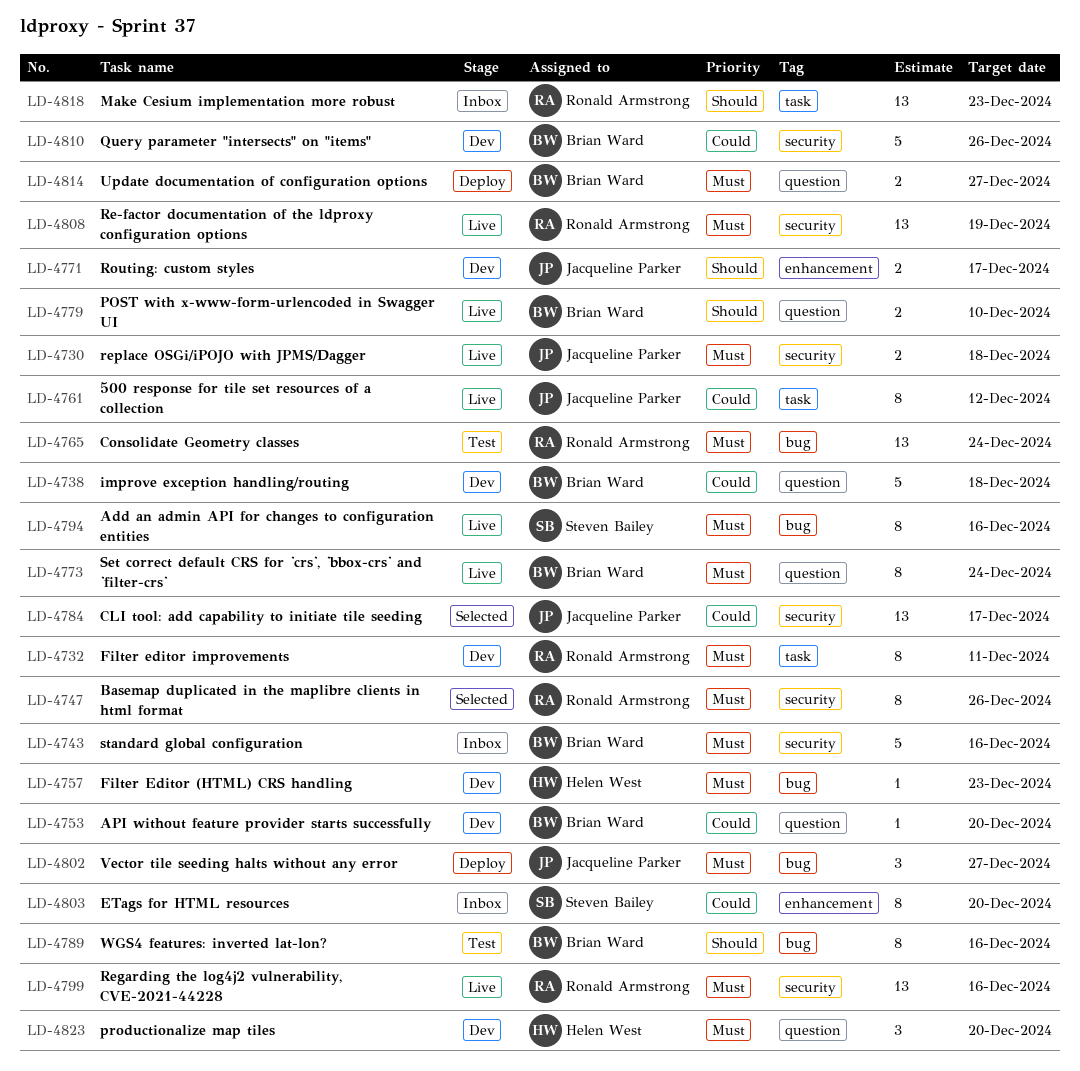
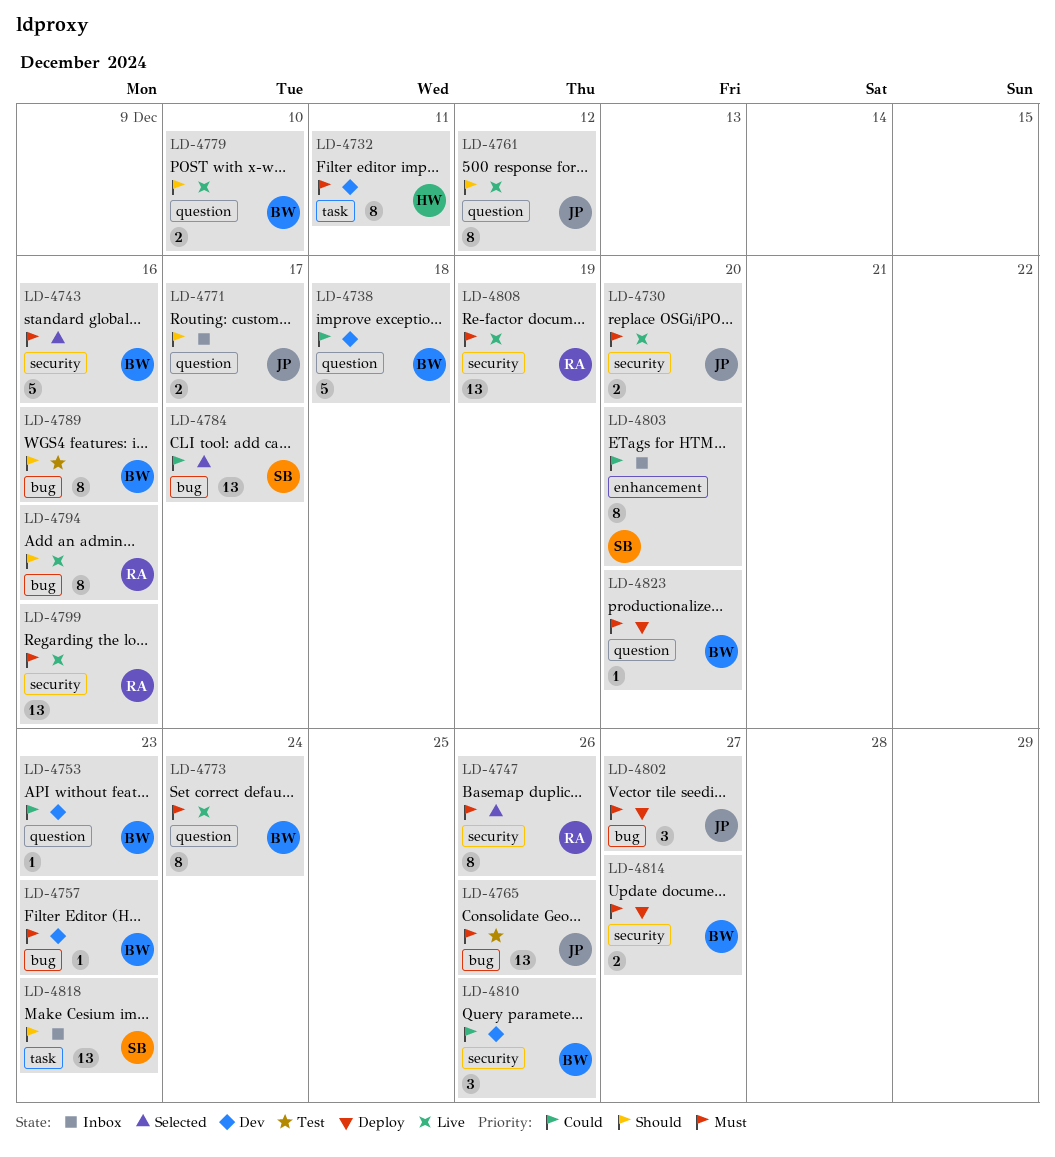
LD-4730, due: Dec 18 -> Dec 20
LD-4732, owner: Ronald Armstrong -> Helen West
LD-4743, status: Inbox -> Selected
LD-4753, due: Dec 20 -> Dec 23
LD-4757, owner: Helen West -> Brian Ward
LD-4761, priority: Could -> Should
LD-4761, label: task -> question
LD-4765, owner: Ronald Armstrong -> Jacqueline Parker
LD-4765, due: Dec 24 -> Dec 26
LD-4771, status: Dev -> Inbox
LD-4771, label: enhancement -> question
LD-4784, owner: Jacqueline Parker -> Steven Bailey
LD-4784, label: security -> bug
LD-4794, owner: Steven Bailey -> Ronald Armstrong
LD-4794, priority: Must -> Should
LD-4810, estimate: 5 -> 3
LD-4814, label: question -> security
LD-4818, owner: Ronald Armstrong -> Steven Bailey
LD-4823, status: Dev -> Deploy
LD-4823, owner: Helen West -> Brian Ward
LD-4823, estimate: 3 -> 1

